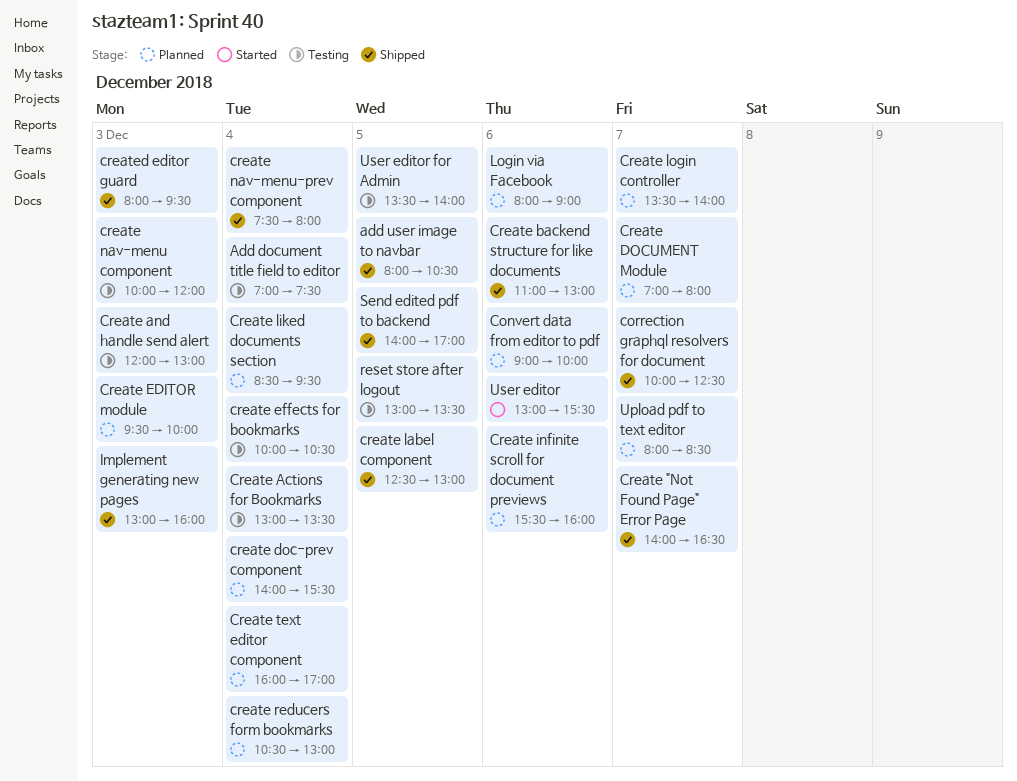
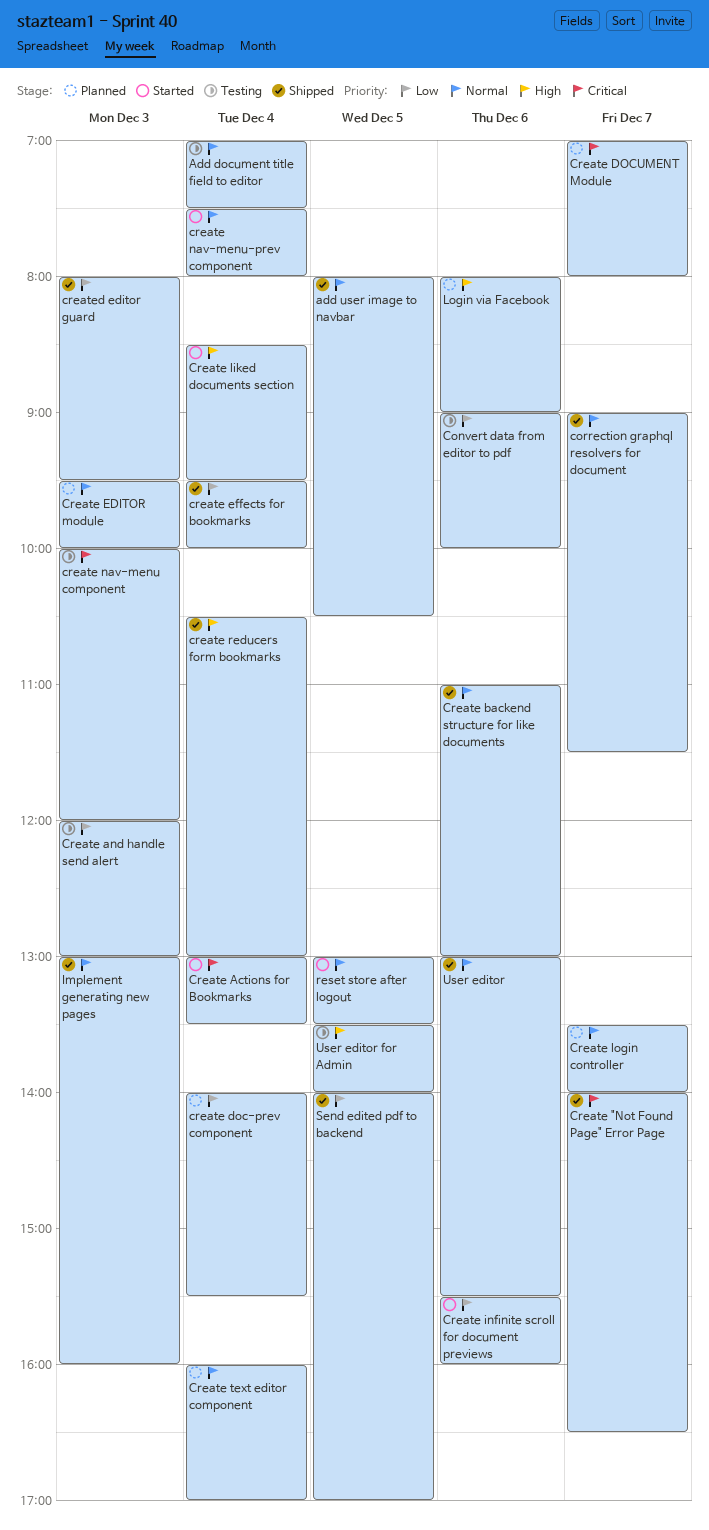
Convert data from editor to pdf, status: Planned -> Testing
correction graphql resolvers for document, begins: 10:00 -> 09:00
correction graphql resolvers for document, ends: 12:30 -> 11:30
Create Actions for Bookmarks, status: Testing -> Started
create effects for bookmarks, status: Testing -> Shipped
create effects for bookmarks, begins: 10:00 -> 09:30
create effects for bookmarks, ends: 10:30 -> 10:00
Create infinite scroll for document previews, status: Planned -> Started
create label component: present -> none
Create liked documents section, status: Planned -> Started
create nav-menu-prev component, status: Shipped -> Started
create reducers form bookmarks, status: Planned -> Shipped
reset store after logout, status: Testing -> Started
Upload pdf to text editor: present -> none
User editor, status: Started -> Shipped

